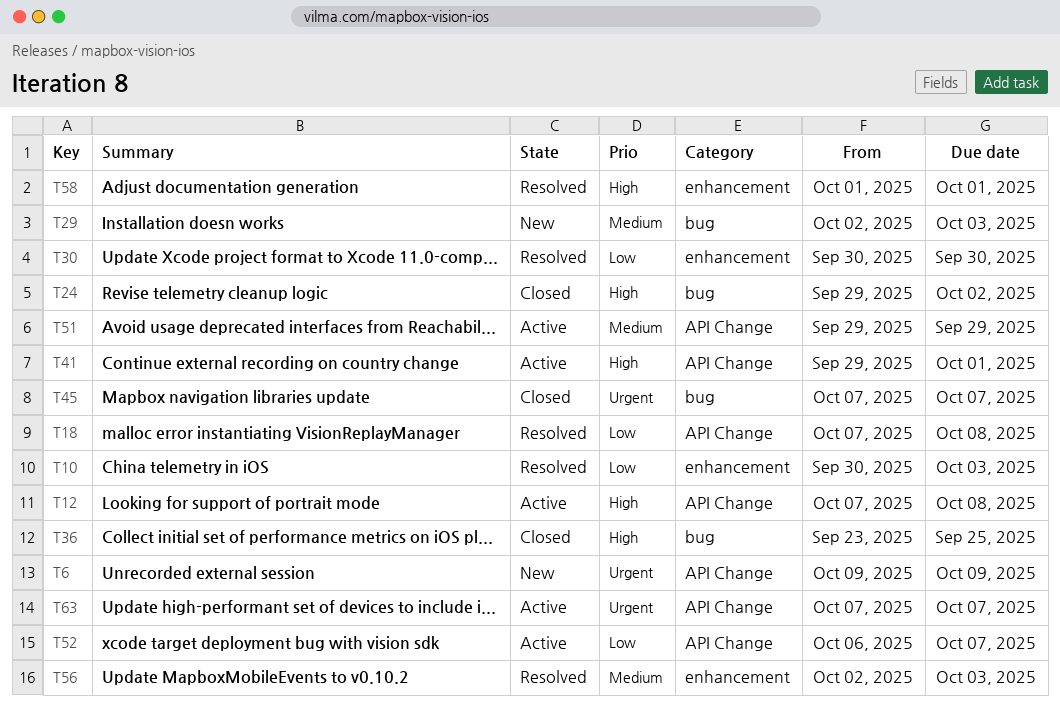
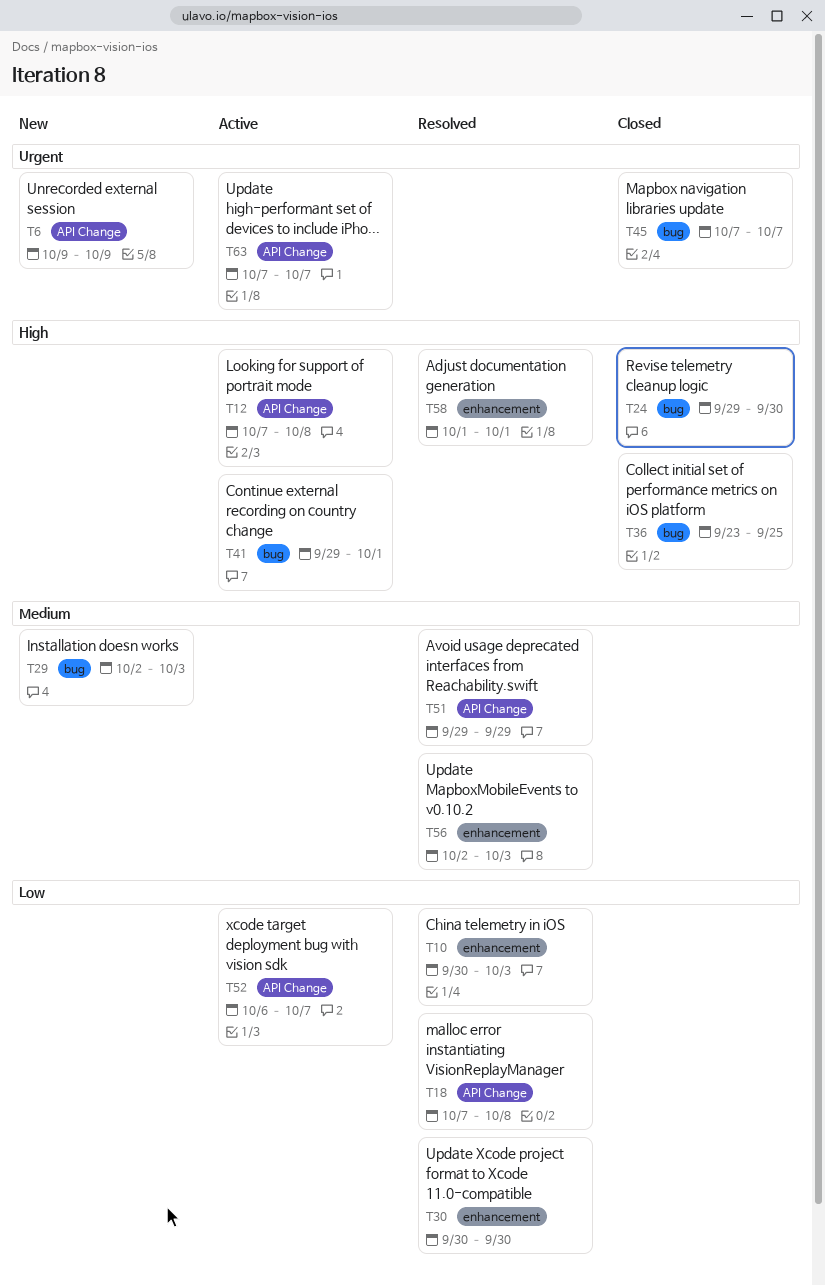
T24, due: Oct 2 -> Sep 30
T41, label: API Change -> bug
T51, status: Active -> Resolved

